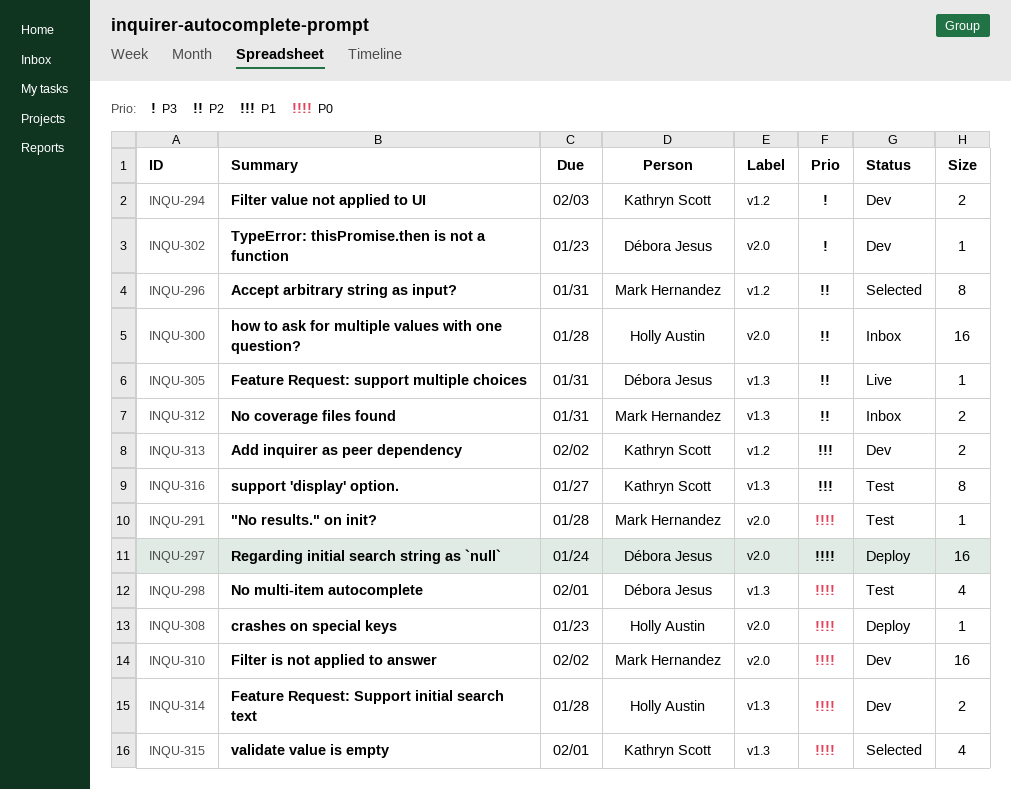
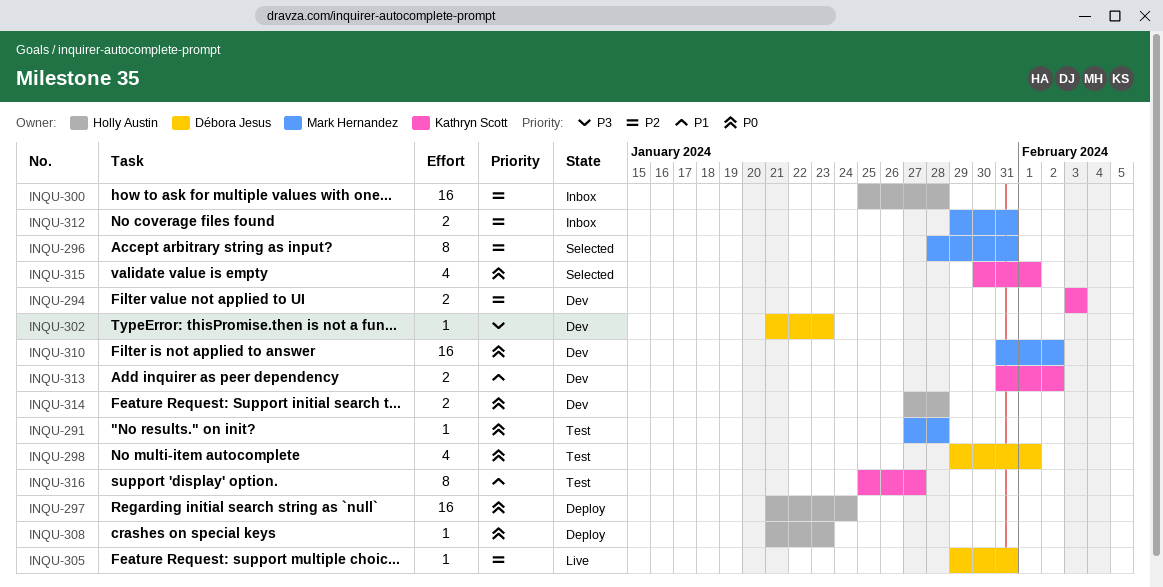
INQU-294, priority: P3 -> P2
INQU-297, owner: Débora Jesus -> Holly Austin

